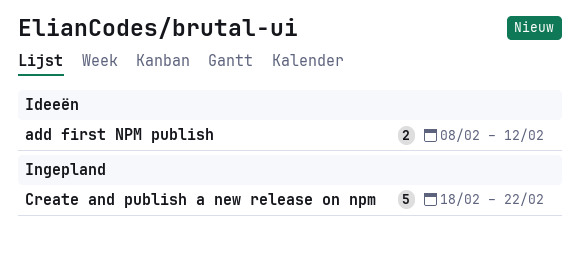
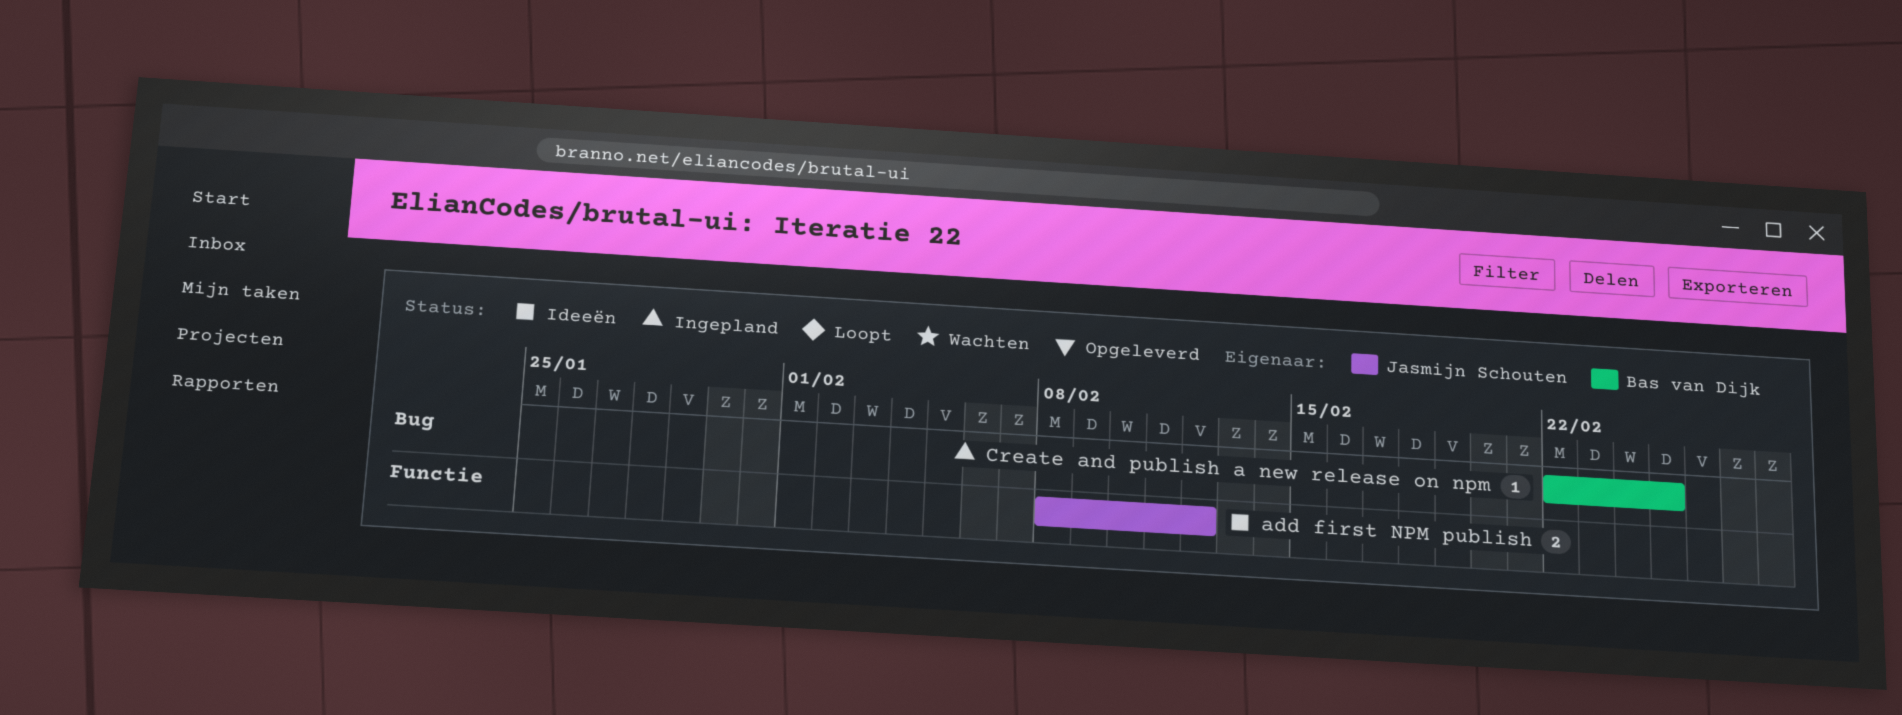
Create and publish a new release on npm, estimate: 5 -> 1
Create and publish a new release on npm, start: Feb 18 -> Feb 22
Create and publish a new release on npm, due: Feb 22 -> Feb 25

